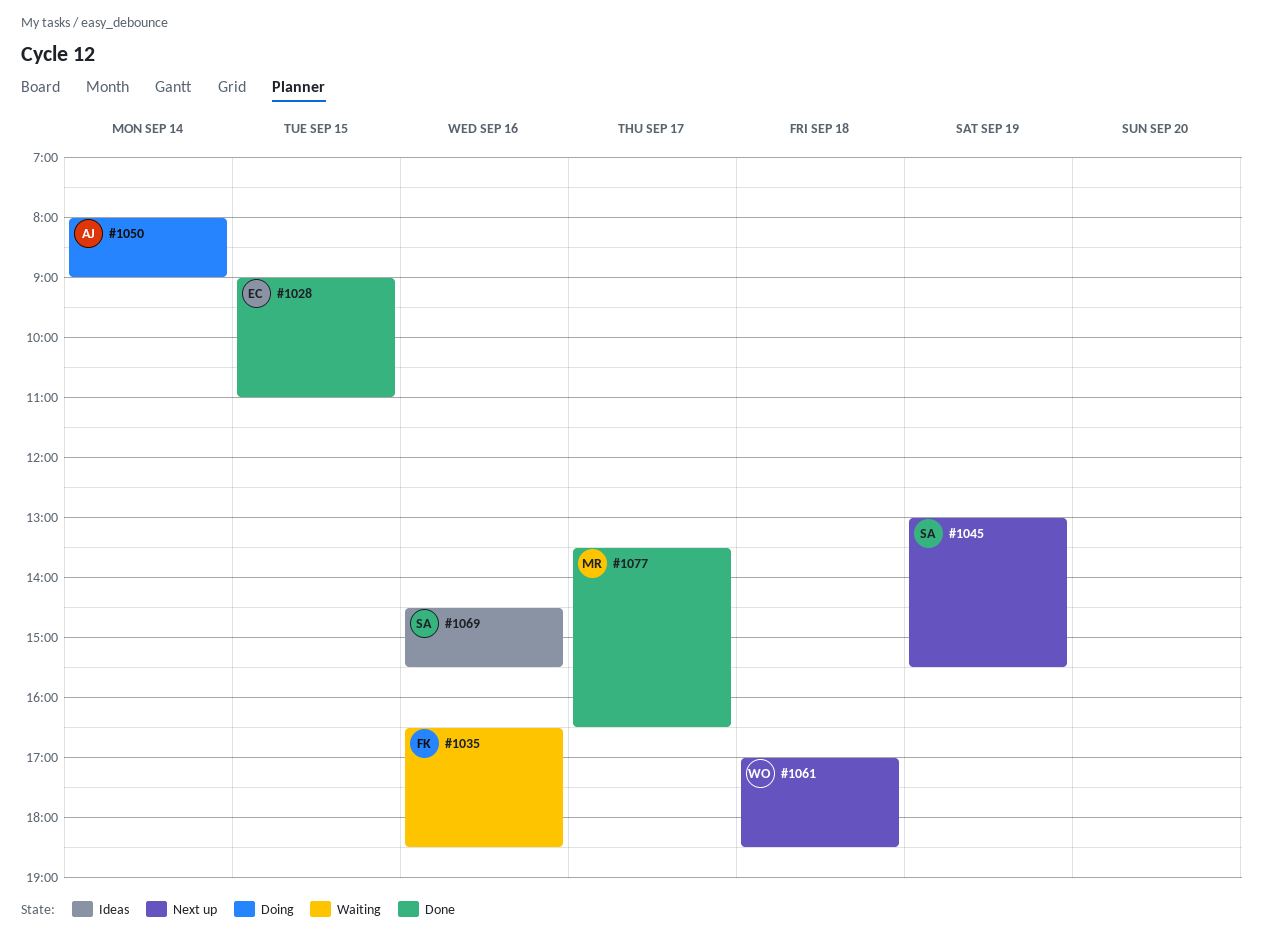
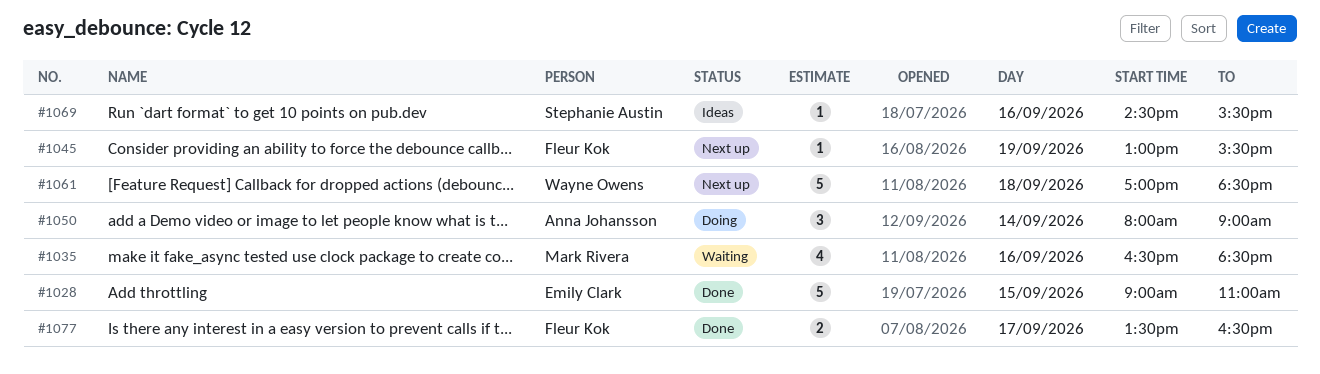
#1035, owner: Fleur Kok -> Mark Rivera
#1045, owner: Stephanie Austin -> Fleur Kok
#1077, owner: Mark Rivera -> Fleur Kok

